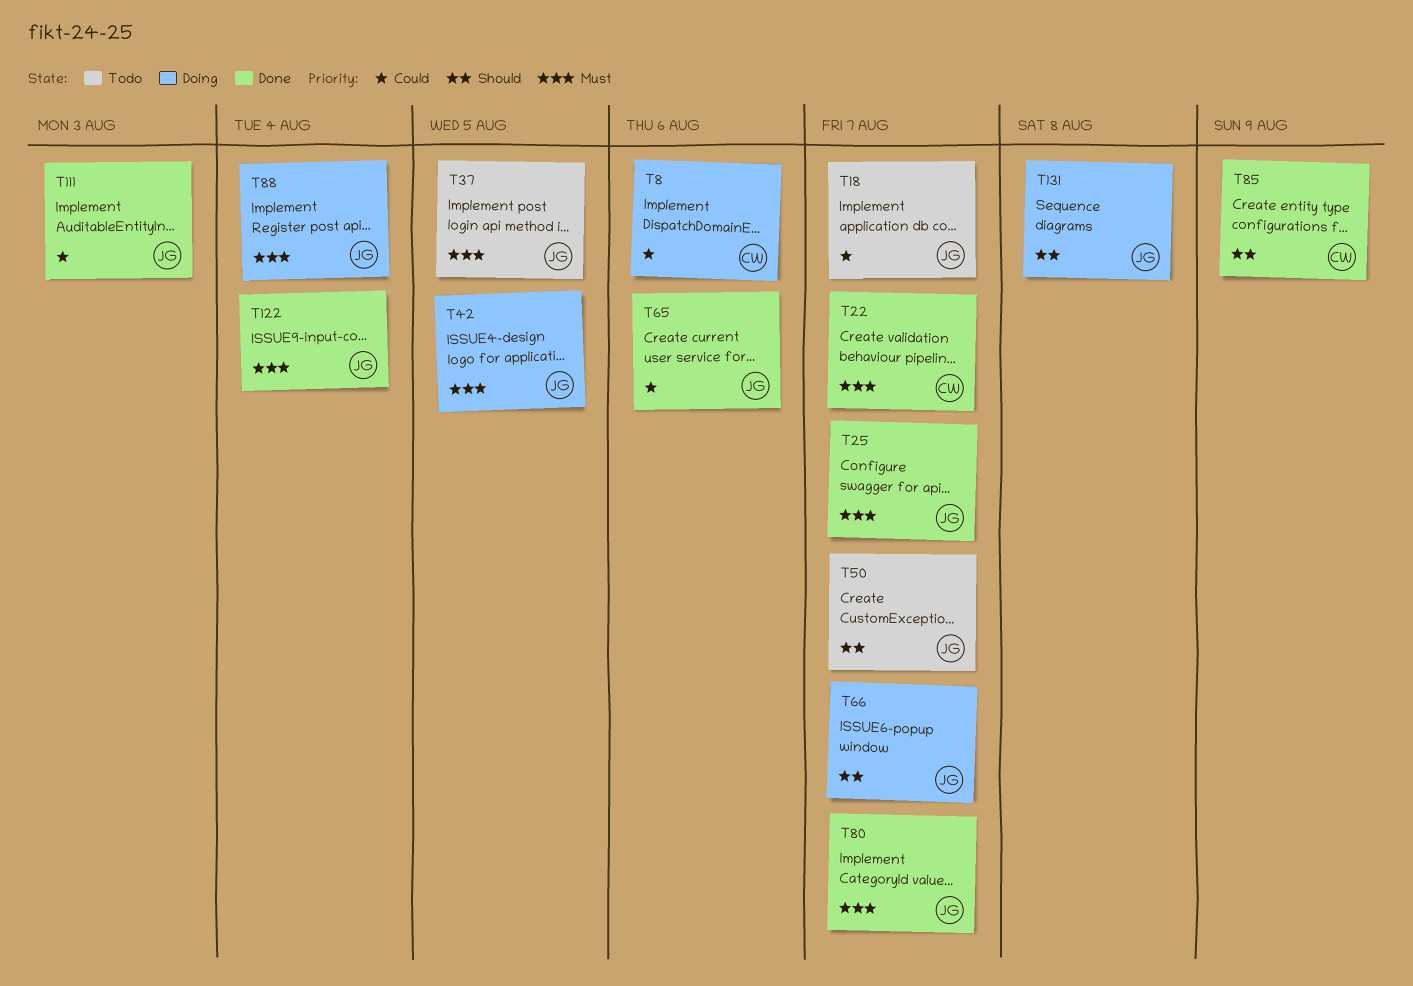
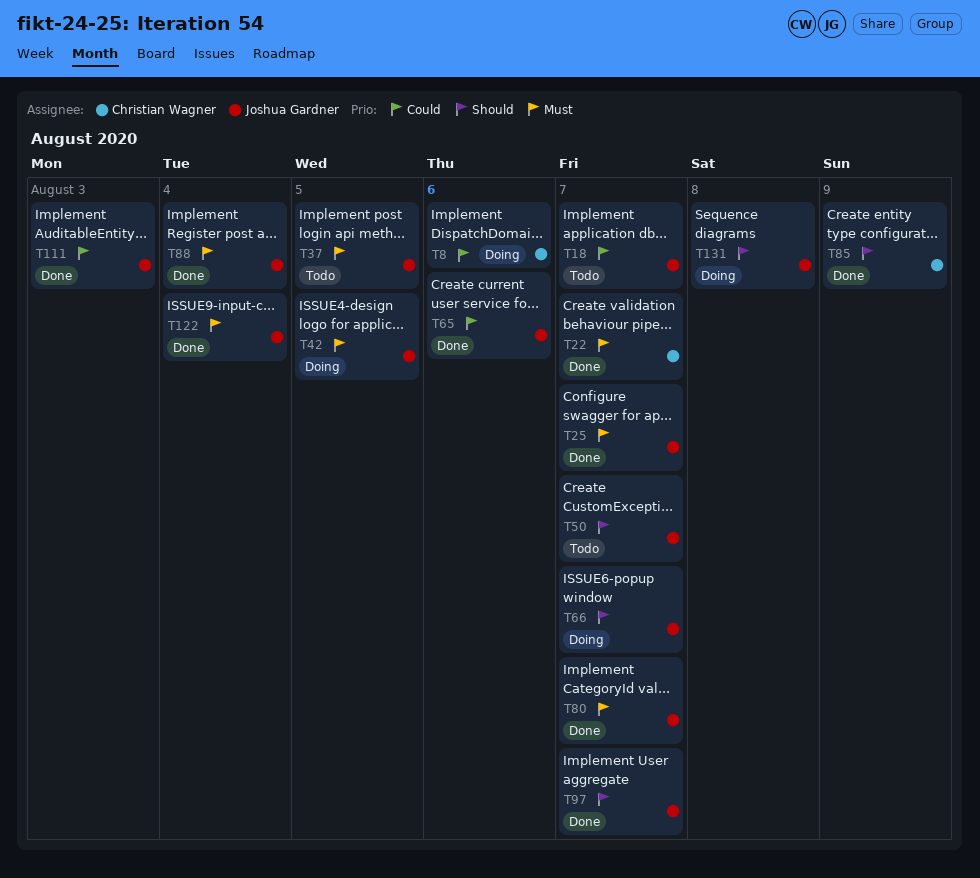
T88, status: Doing -> Done
T97: none -> present

